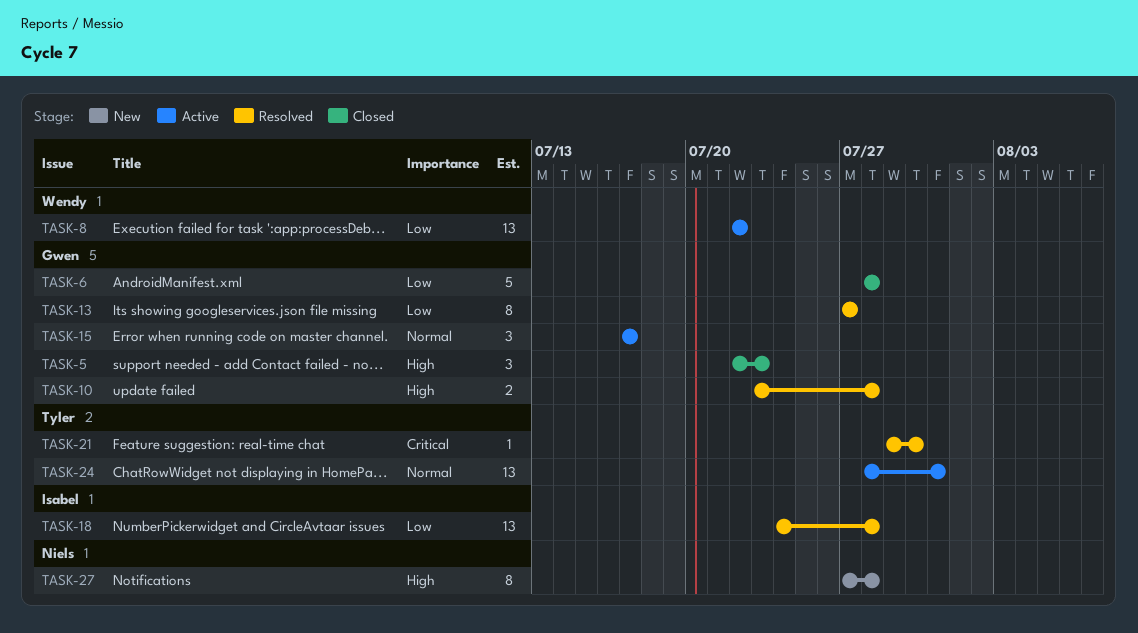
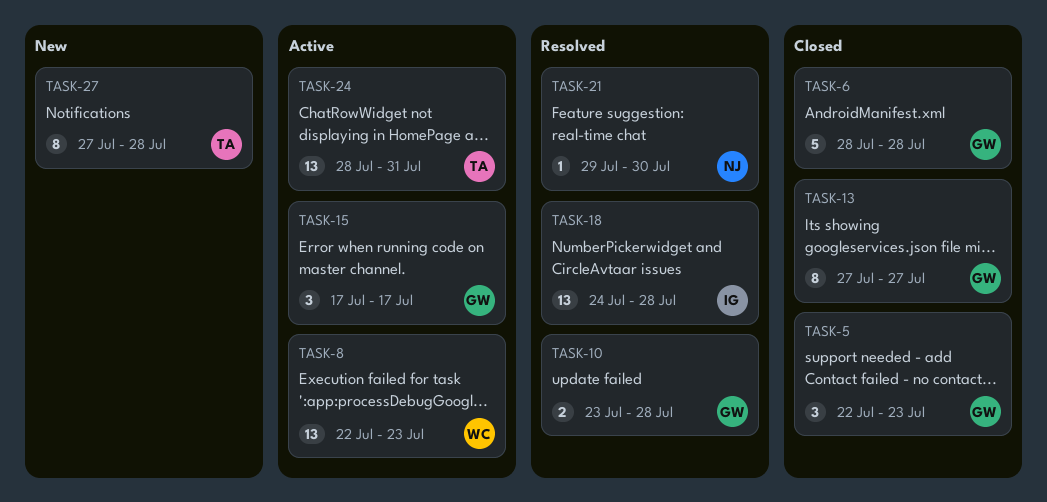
TASK-8, due: Jul 22 -> Jul 23
TASK-13, status: Resolved -> Closed
TASK-21, owner: Tyler -> Niels
TASK-27, owner: Niels -> Tyler

